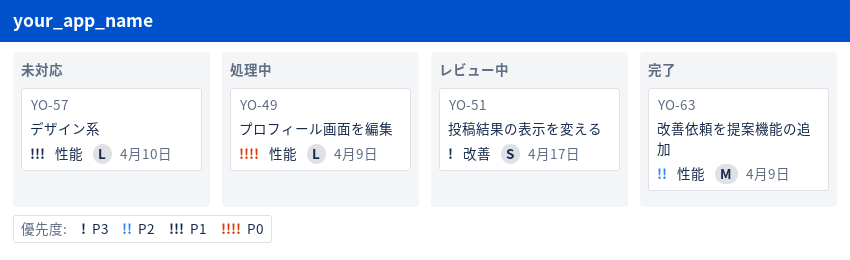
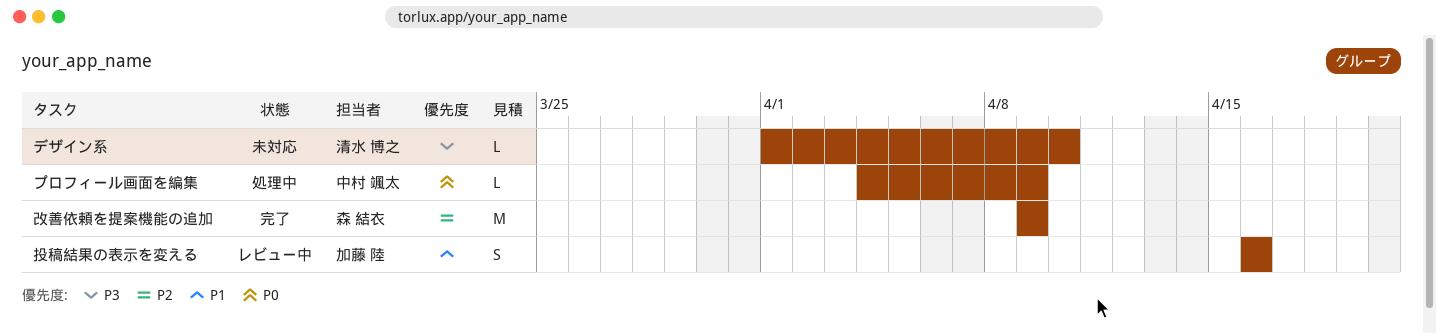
デザイン系, priority: P1 -> P3
投稿結果の表示を変える, priority: P3 -> P1
投稿結果の表示を変える, due: Apr 17 -> Apr 16

